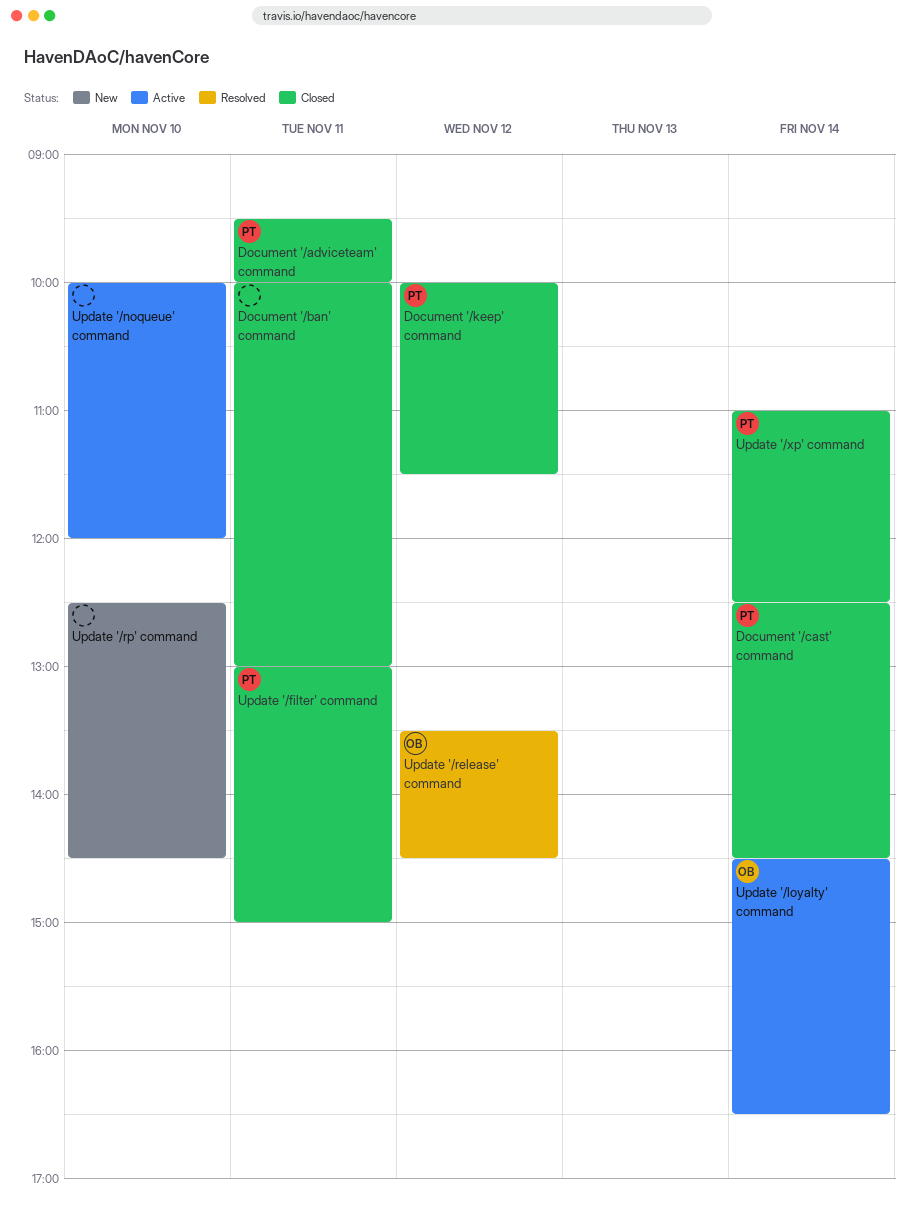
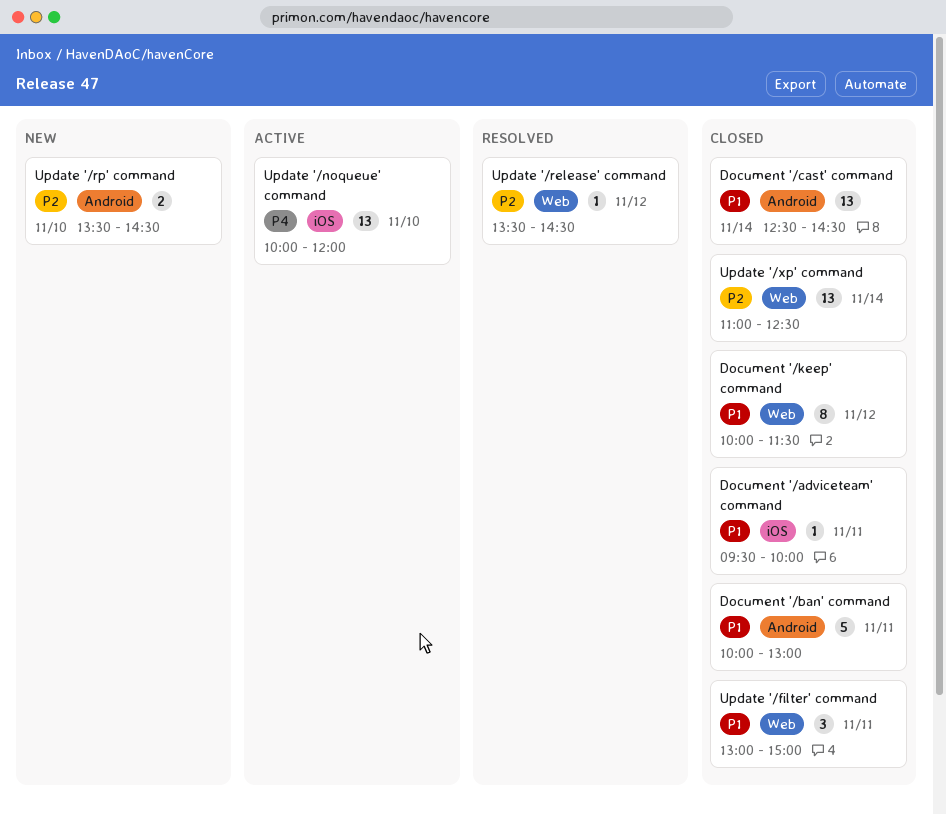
Update '/loyalty' command: present -> none
Update '/rp' command, begins: 12:30 -> 13:30

